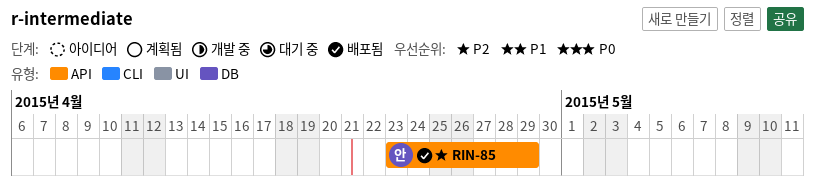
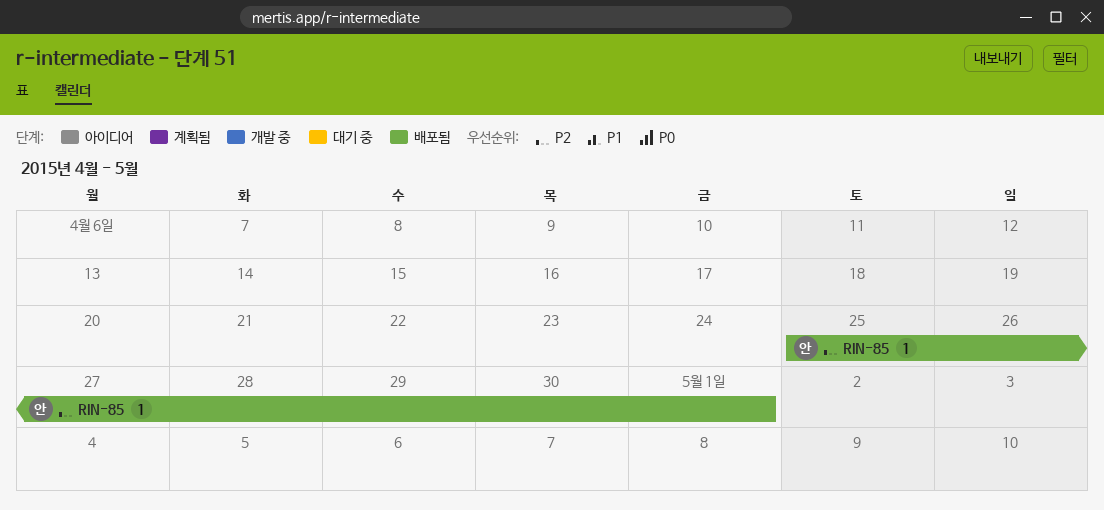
RIN-85, start: Apr 23 -> Apr 25
RIN-85, due: Apr 29 -> May 1

